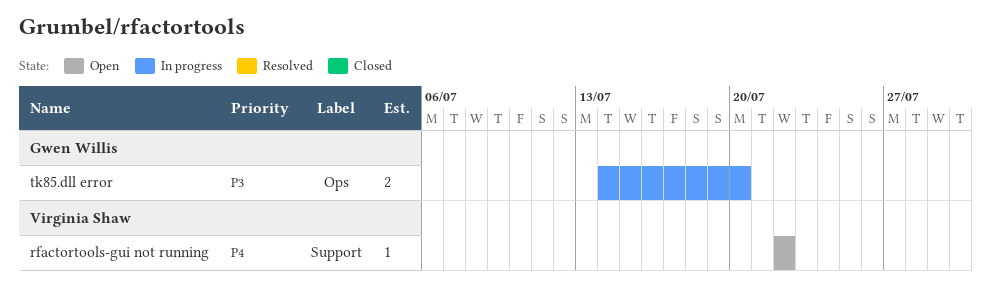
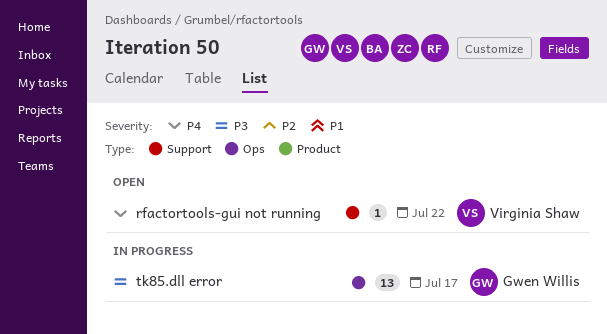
tk85.dll error, estimate: 2 -> 13
tk85.dll error, due: Jul 20 -> Jul 17

